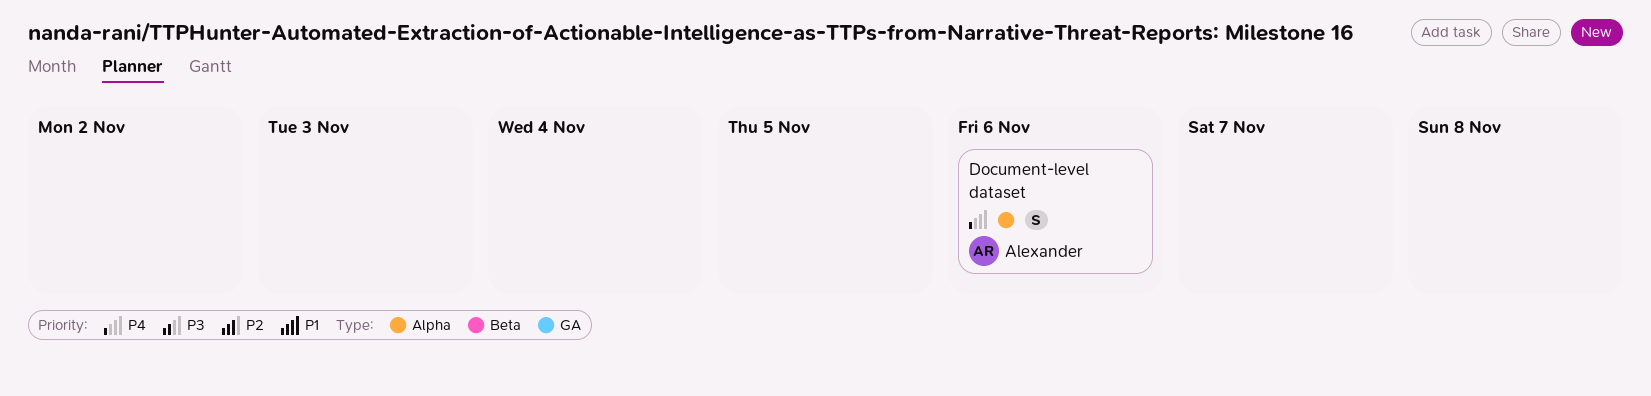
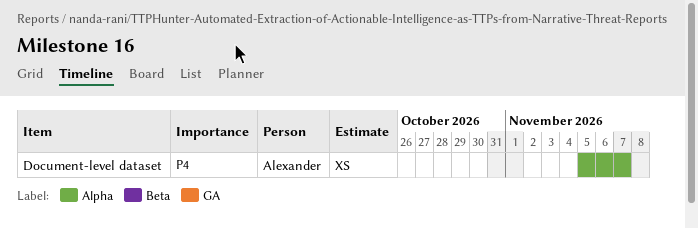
Document-level dataset, estimate: S -> XS
Document-level dataset, due: Nov 6 -> Nov 7

